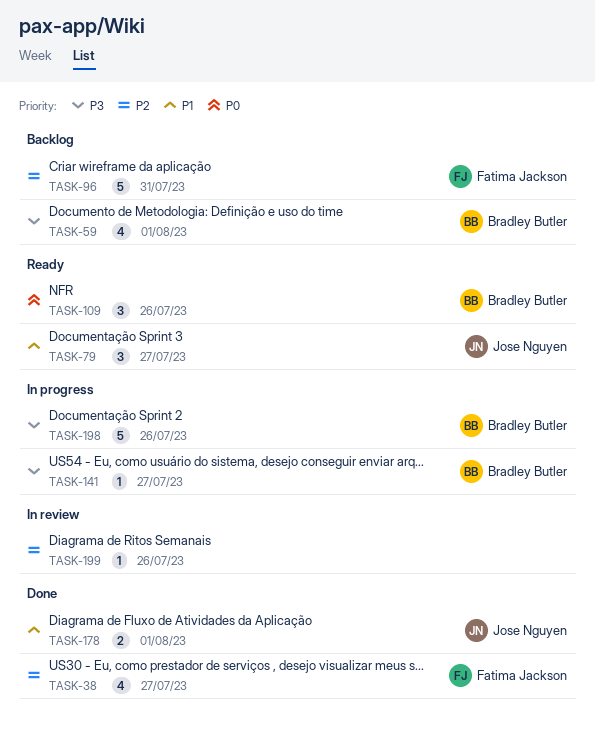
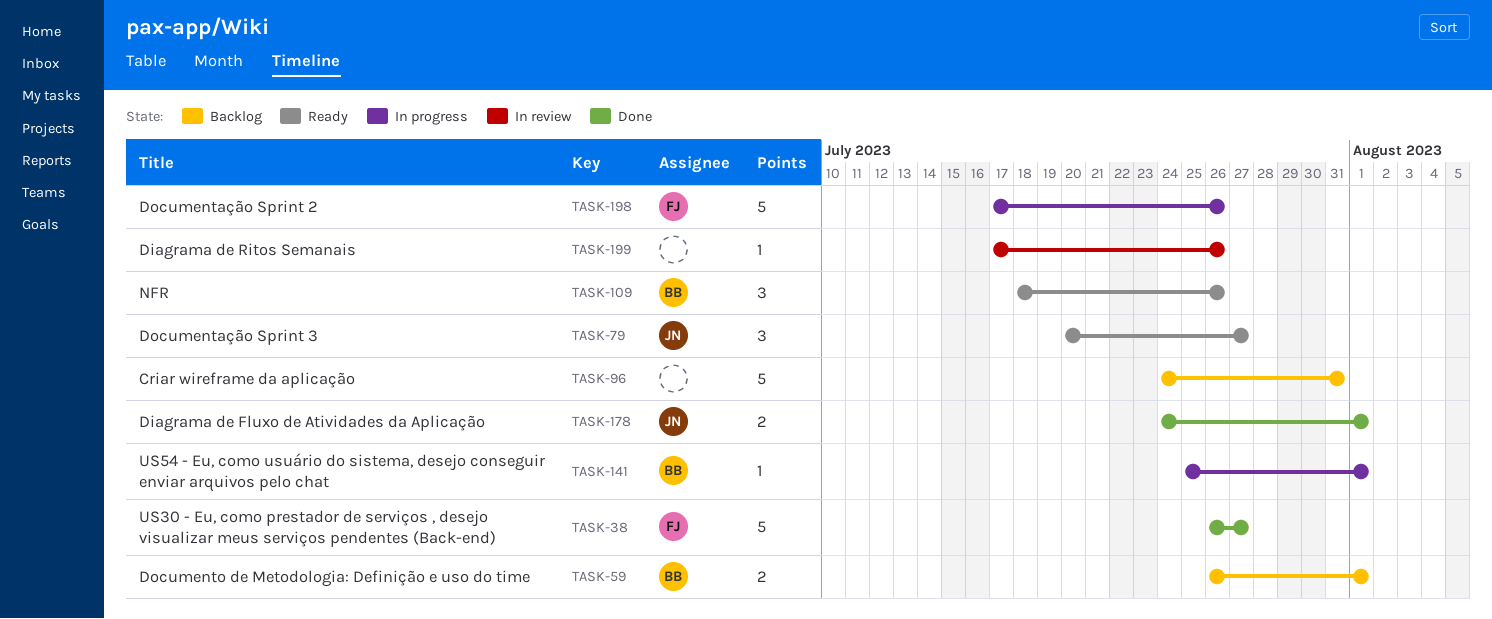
TASK-38, estimate: 4 -> 5
TASK-59, estimate: 4 -> 2
TASK-96, owner: Fatima Jackson -> none
TASK-141, due: Jul 27 -> Aug 1
TASK-198, owner: Bradley Butler -> Fatima Jackson

